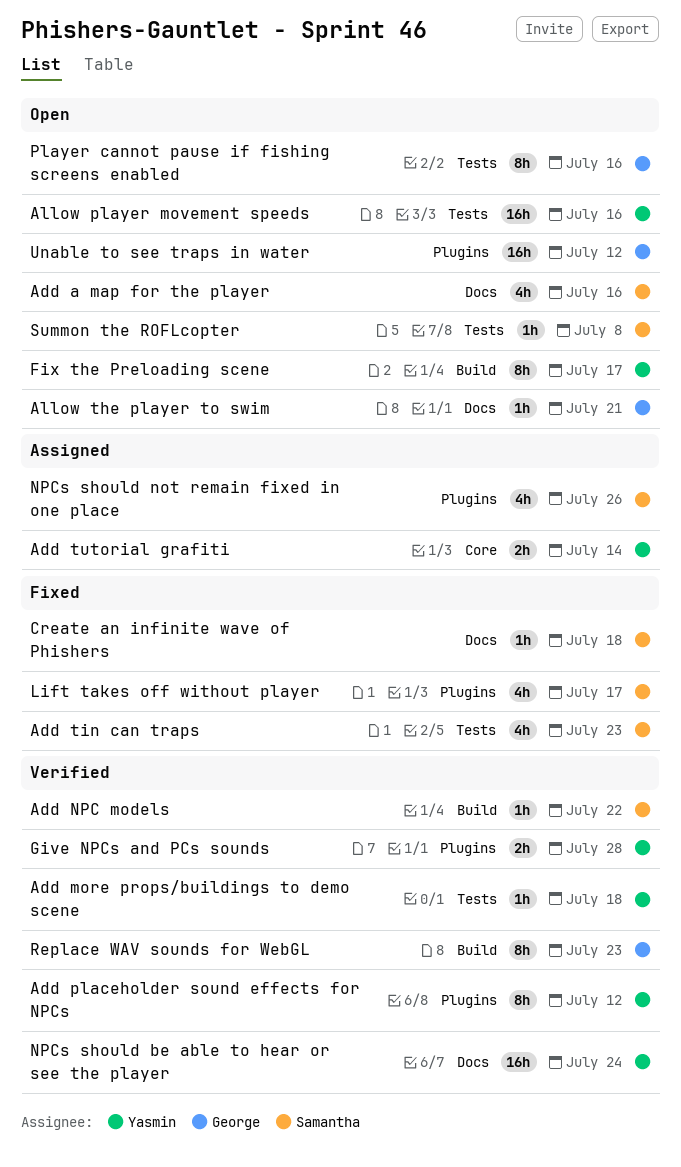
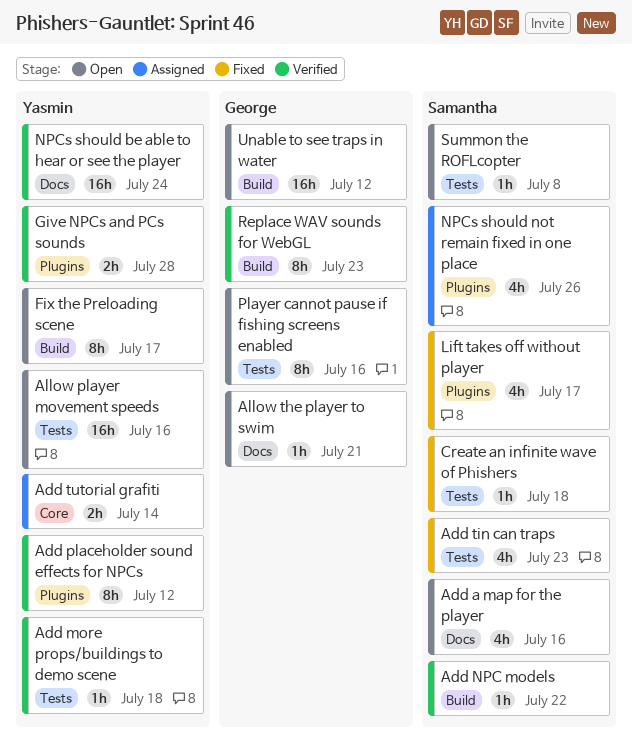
Create an infinite wave of Phishers, label: Docs -> Tests
Unable to see traps in water, label: Plugins -> Build

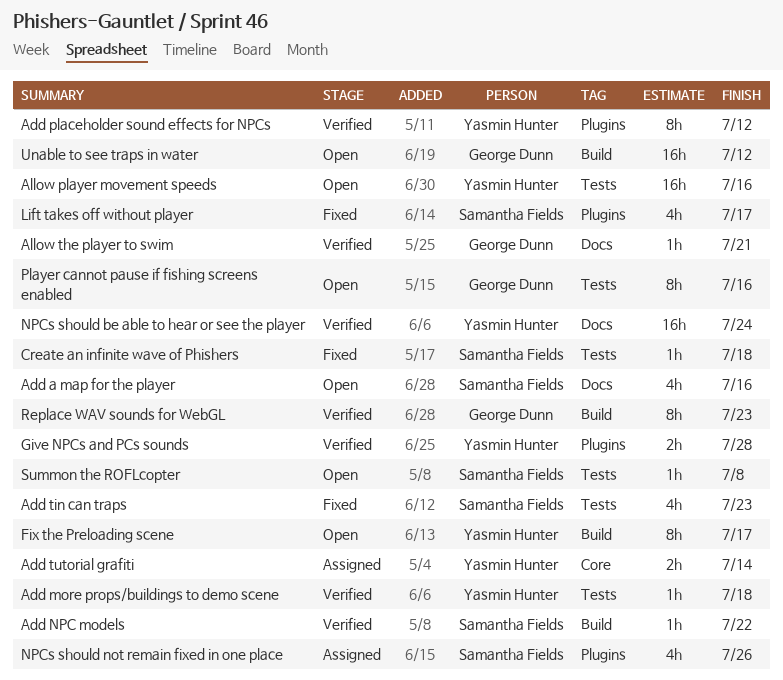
Allow the player to swim, status: Open -> Verified

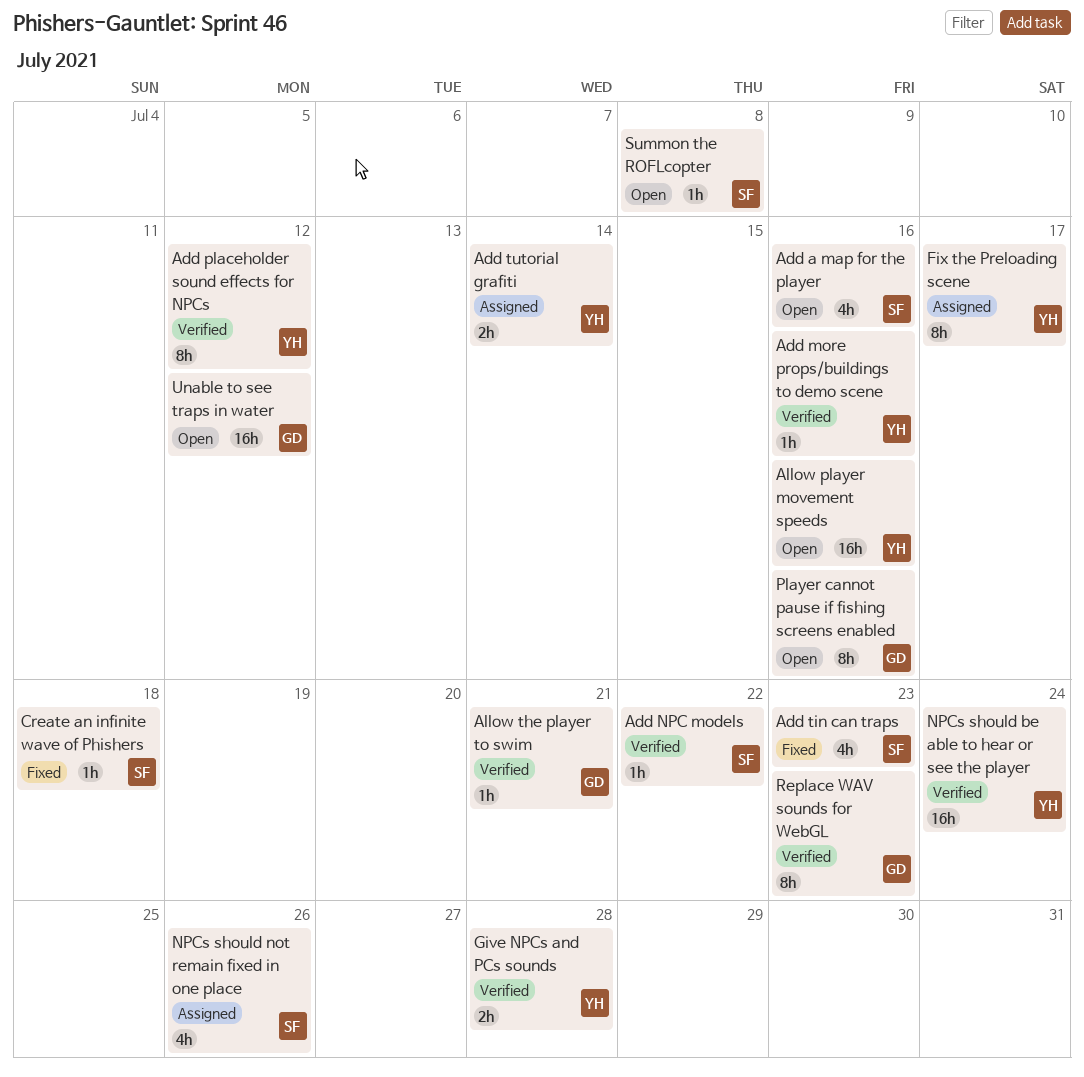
Add more props/buildings to demo scene, due: Jul 18 -> Jul 16
Fix the Preloading scene, status: Open -> Assigned
Lift takes off without player: present -> none

